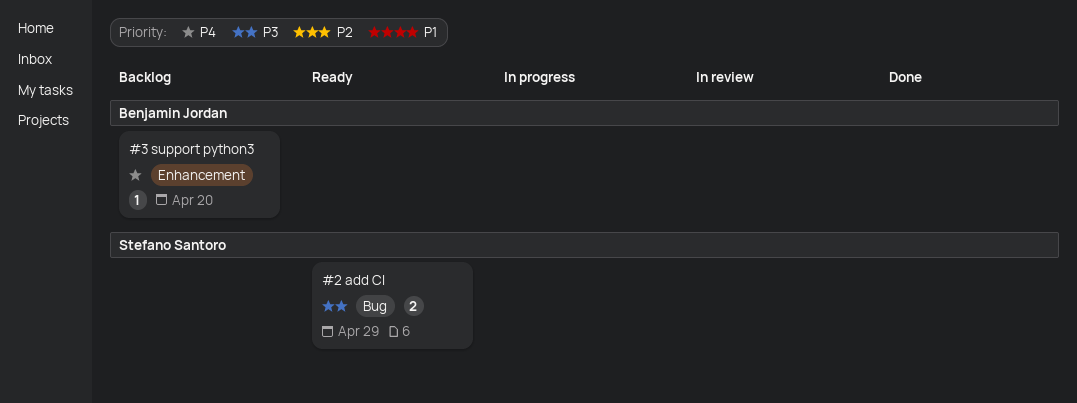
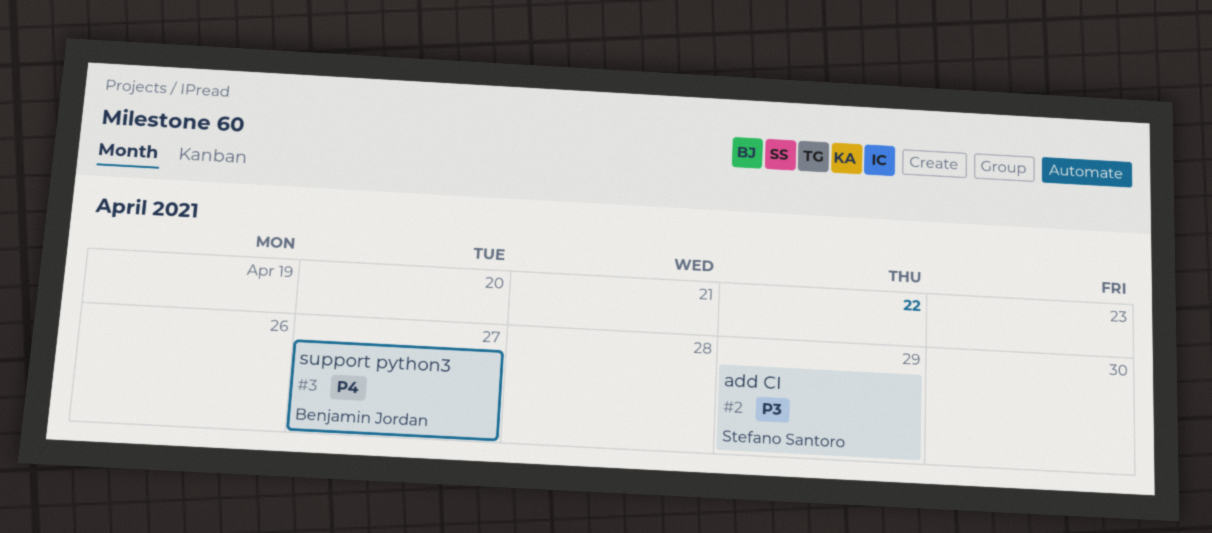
#3, due: Apr 20 -> Apr 27

